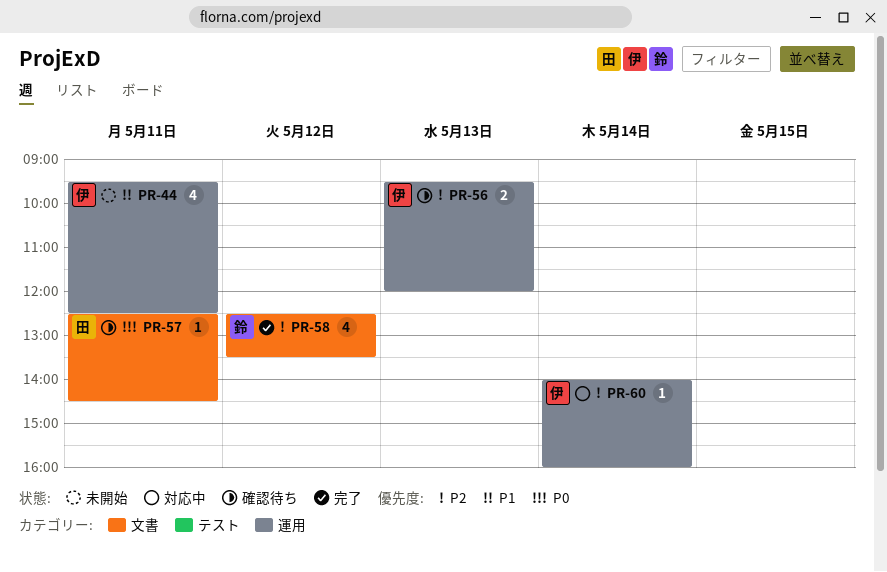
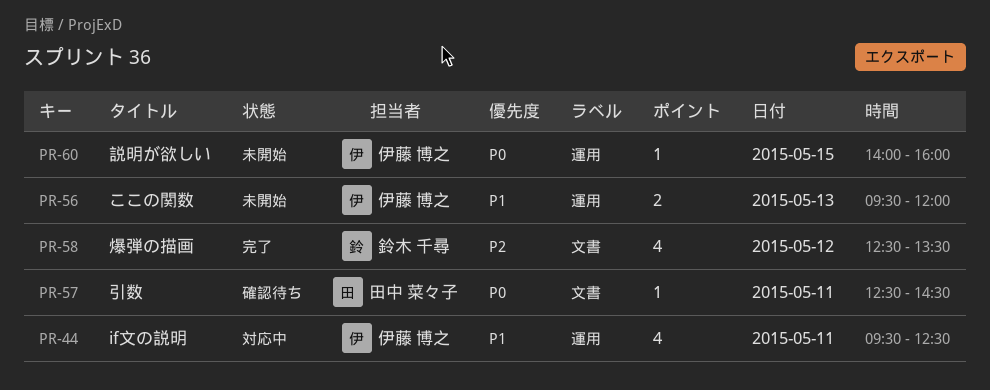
PR-44, status: 未開始 -> 対応中
PR-56, status: 確認待ち -> 未開始
PR-56, priority: P2 -> P1
PR-60, status: 対応中 -> 未開始
PR-60, priority: P2 -> P0
PR-60, day: May 14 -> May 15

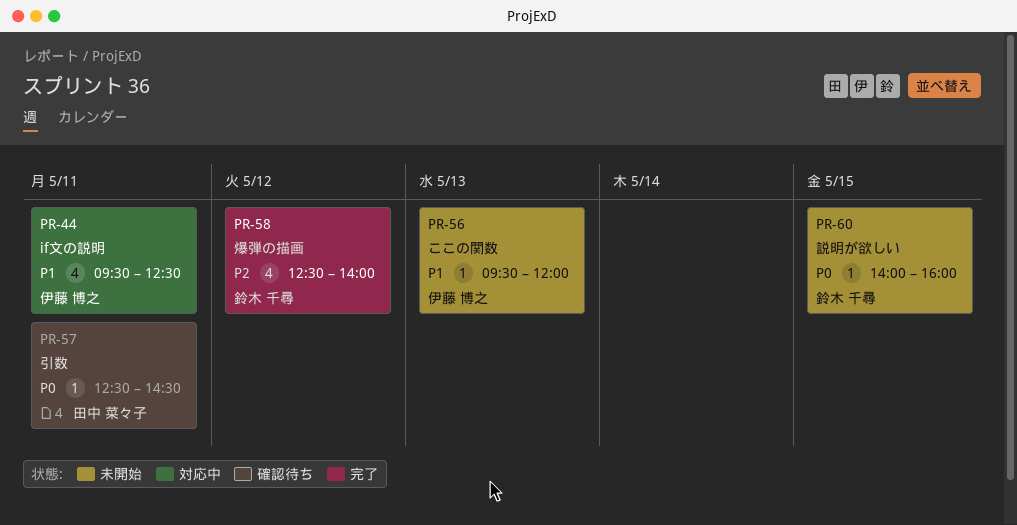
PR-56, estimate: 2 -> 1
PR-58, ends: 13:30 -> 14:00
PR-60, owner: 伊藤 博之 -> 鈴木 千尋

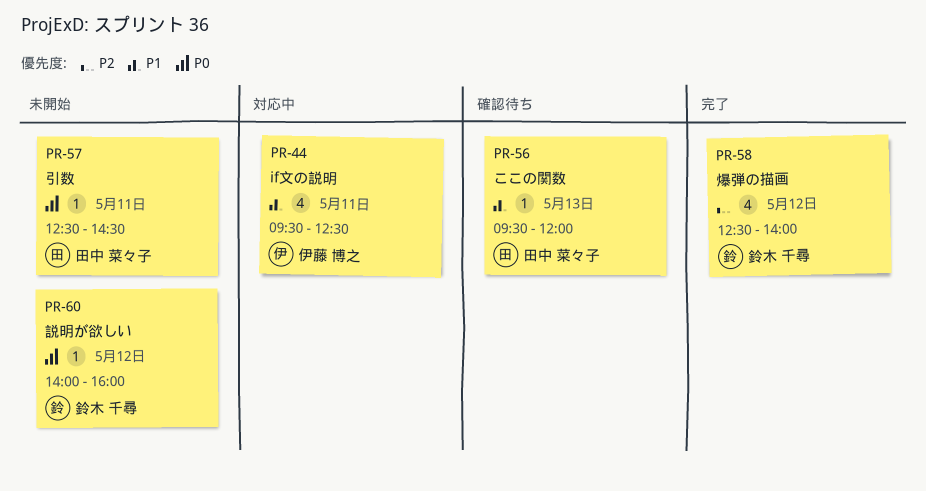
PR-56, status: 未開始 -> 確認待ち
PR-56, owner: 伊藤 博之 -> 田中 菜々子
PR-57, status: 確認待ち -> 未開始
PR-60, day: May 15 -> May 12

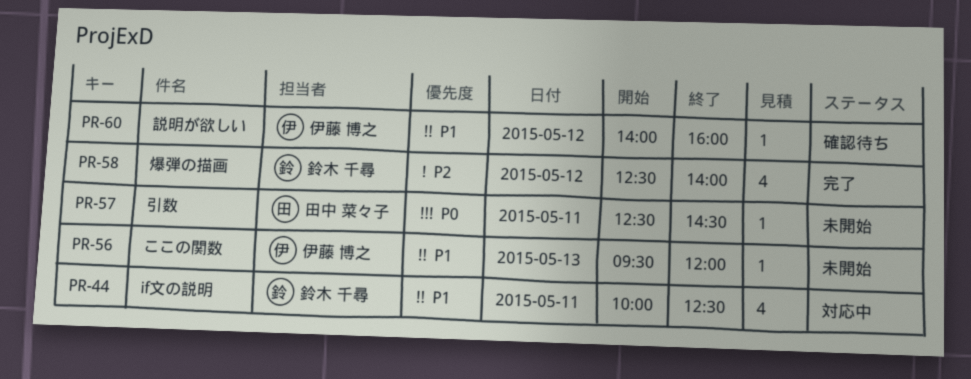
PR-44, owner: 伊藤 博之 -> 鈴木 千尋
PR-44, begins: 09:30 -> 10:00
PR-56, status: 確認待ち -> 未開始
PR-56, owner: 田中 菜々子 -> 伊藤 博之
PR-60, status: 未開始 -> 確認待ち
PR-60, owner: 鈴木 千尋 -> 伊藤 博之
PR-60, priority: P0 -> P1

